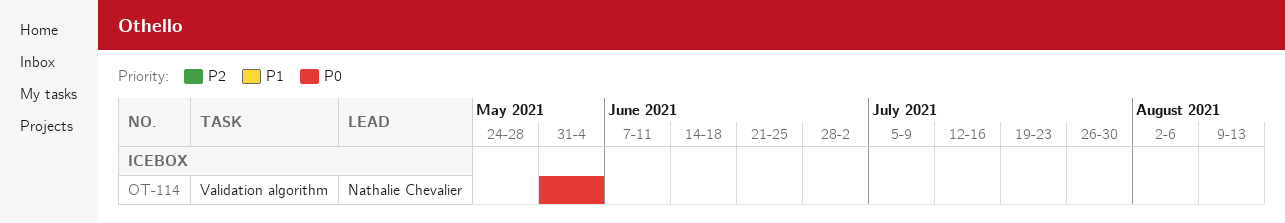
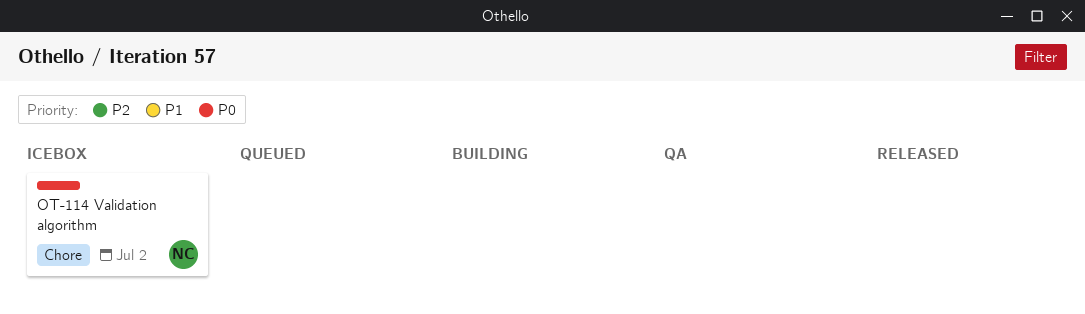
OT-114, due: Jun 4 -> Jul 2

